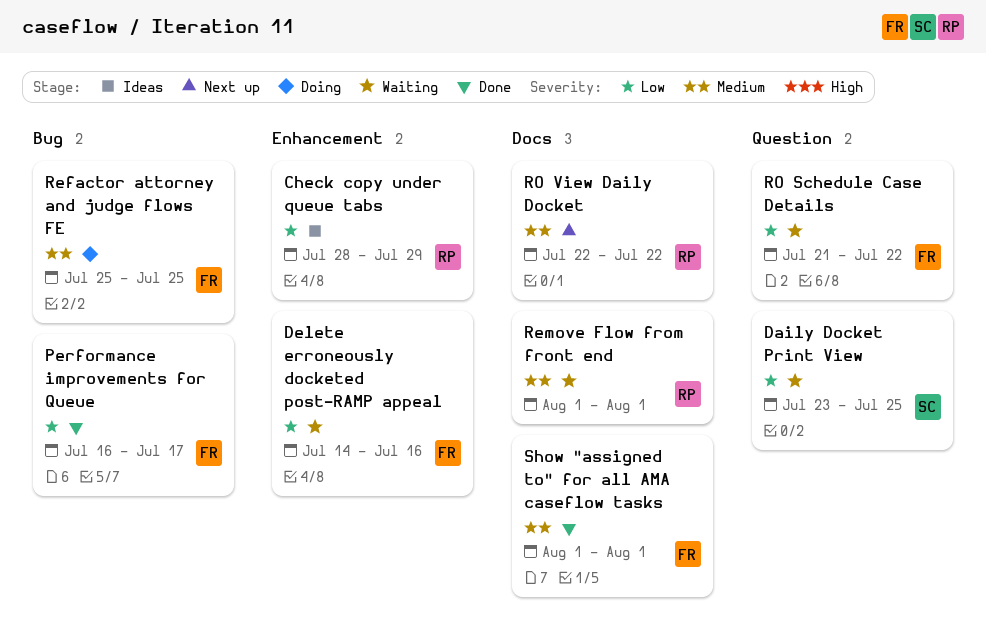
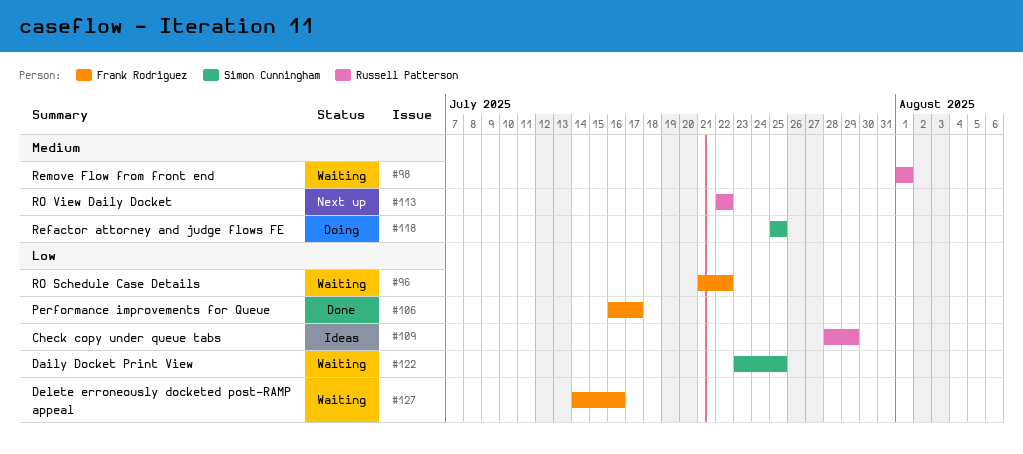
Refactor attorney and judge flows FE, owner: Frank Rodriguez -> Simon Cunningham
Show "assigned to" for all AMA caseflow tasks: present -> none

